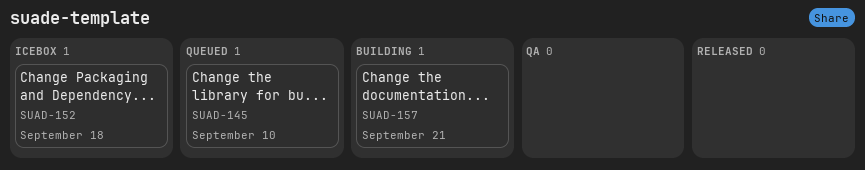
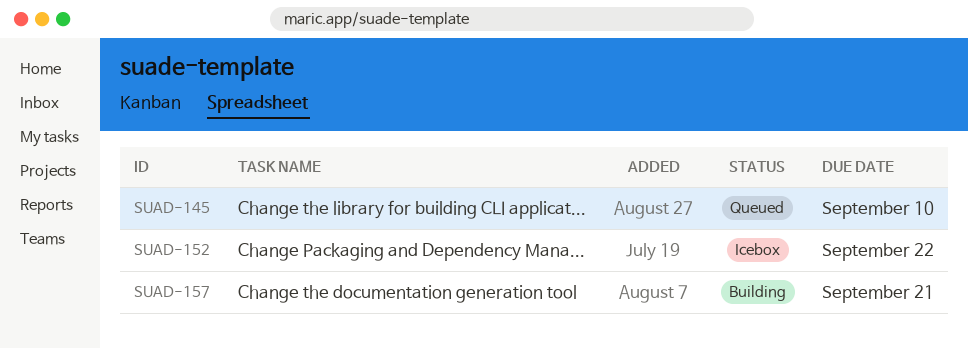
SUAD-152, due: Sep 18 -> Sep 22

